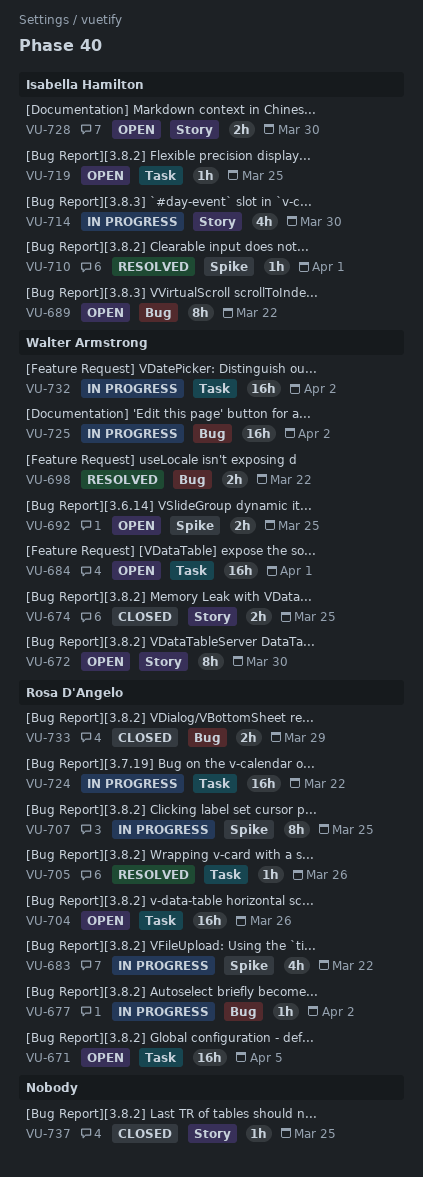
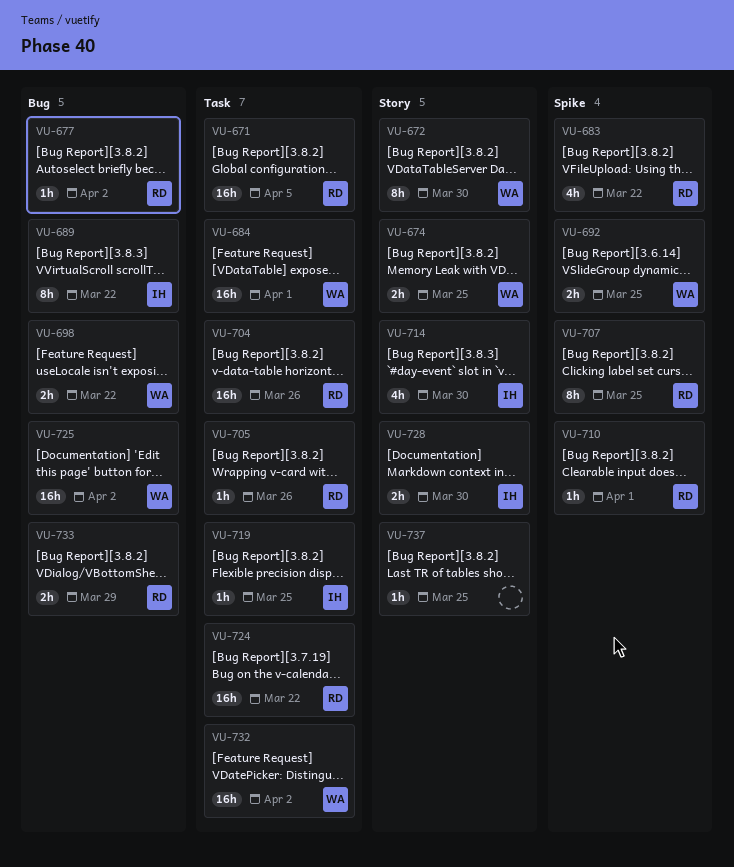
VU-710, owner: Isabella Hamilton -> Rosa D'Angelo

